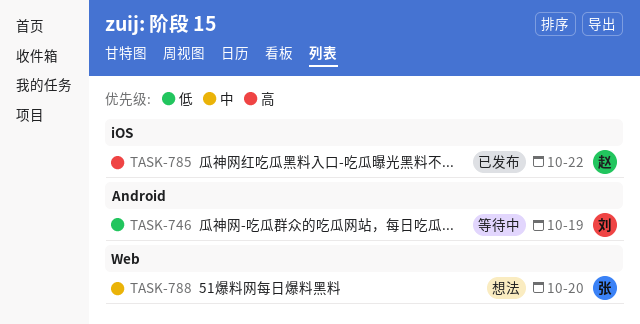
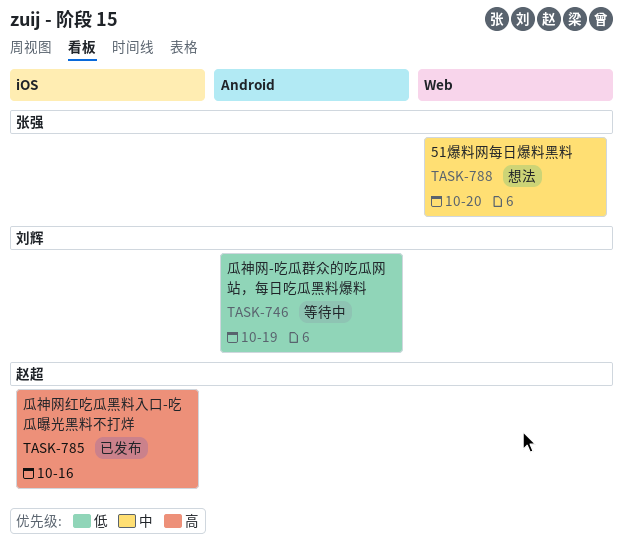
TASK-785, due: Oct 22 -> Oct 16

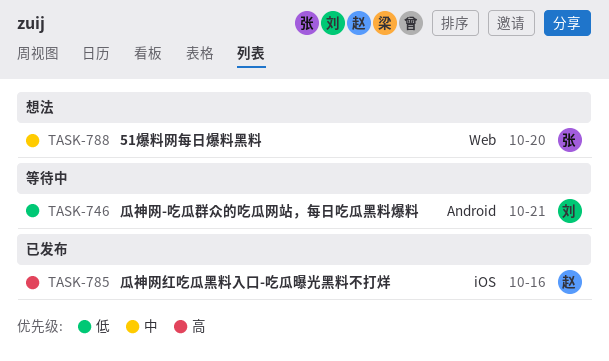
TASK-746, due: Oct 19 -> Oct 21

